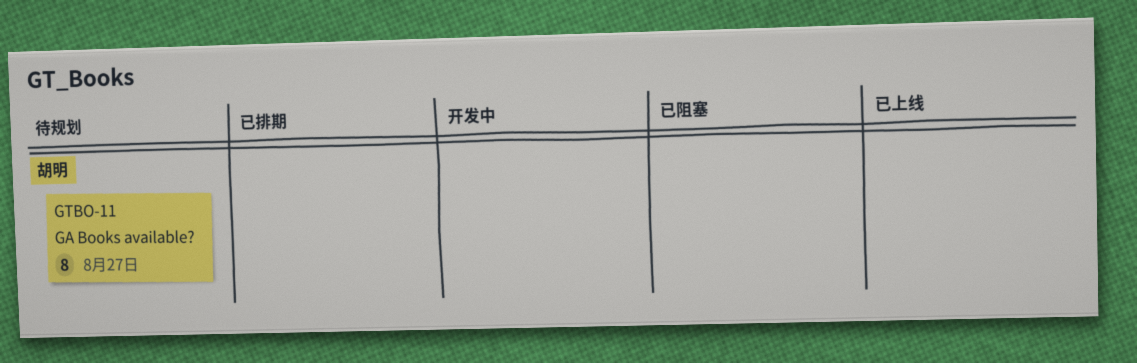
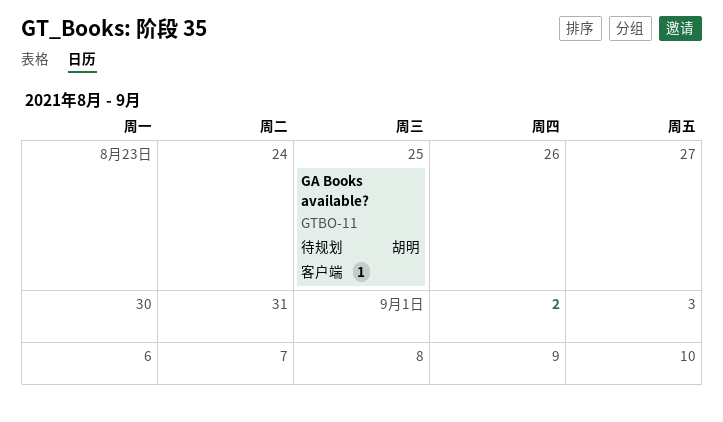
GTBO-11, estimate: 8 -> 1
GTBO-11, due: Aug 27 -> Aug 25

